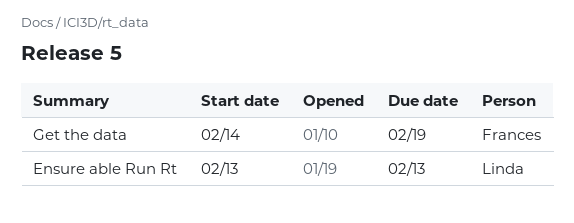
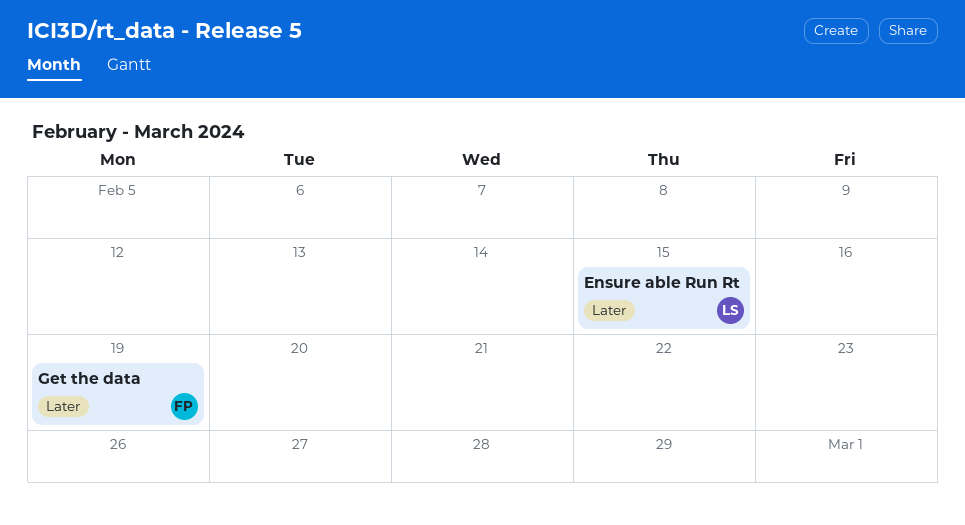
Ensure able Run Rt, due: Feb 13 -> Feb 15

